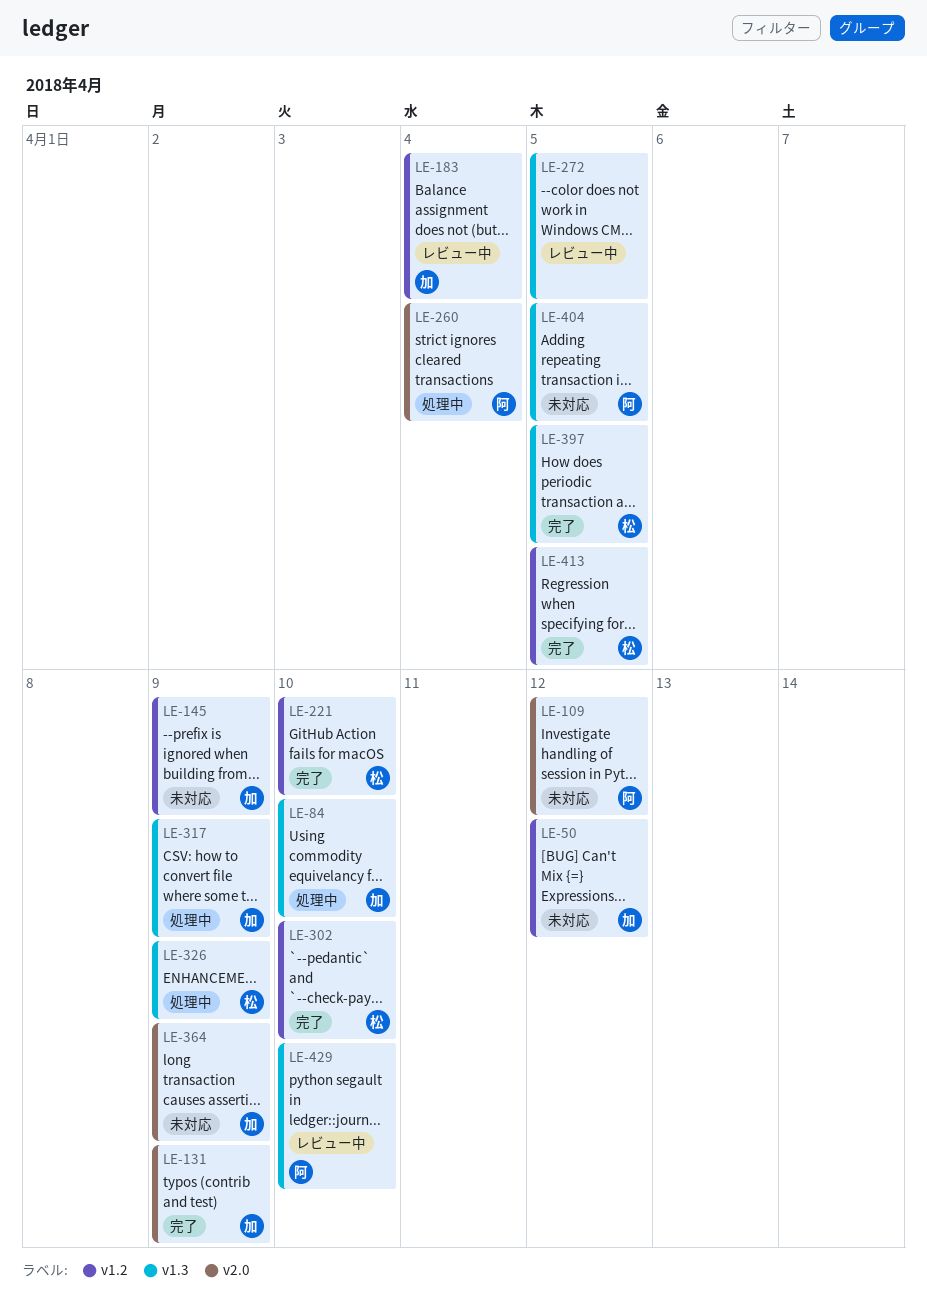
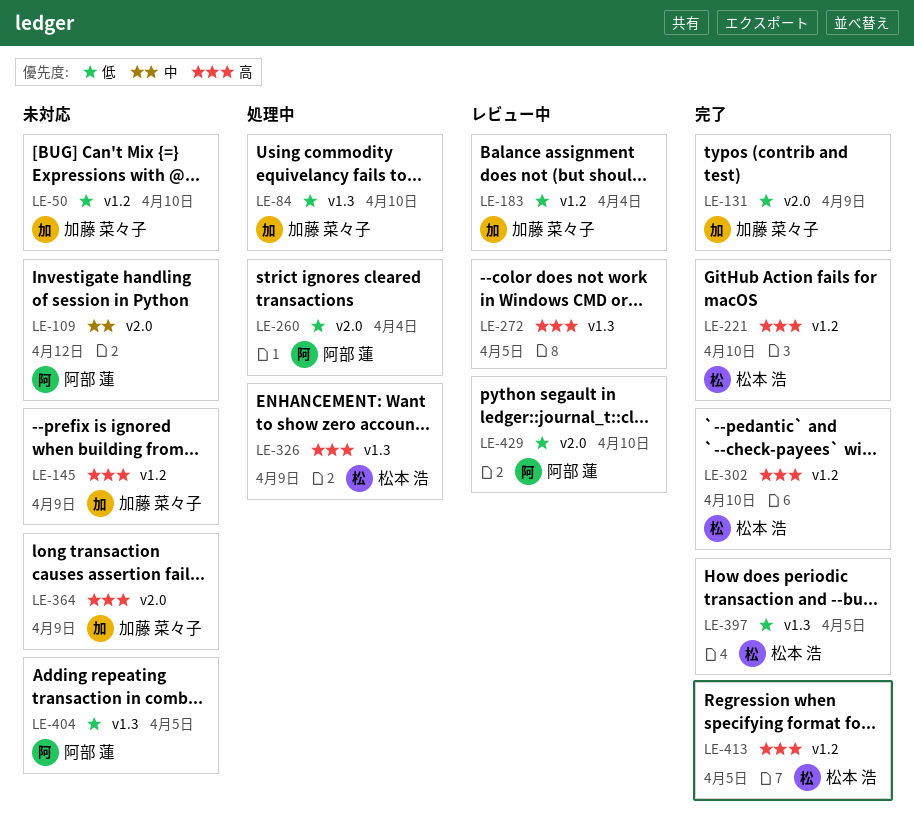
LE-50, due: Apr 12 -> Apr 10
LE-317: present -> none
LE-429, label: v1.3 -> v2.0

